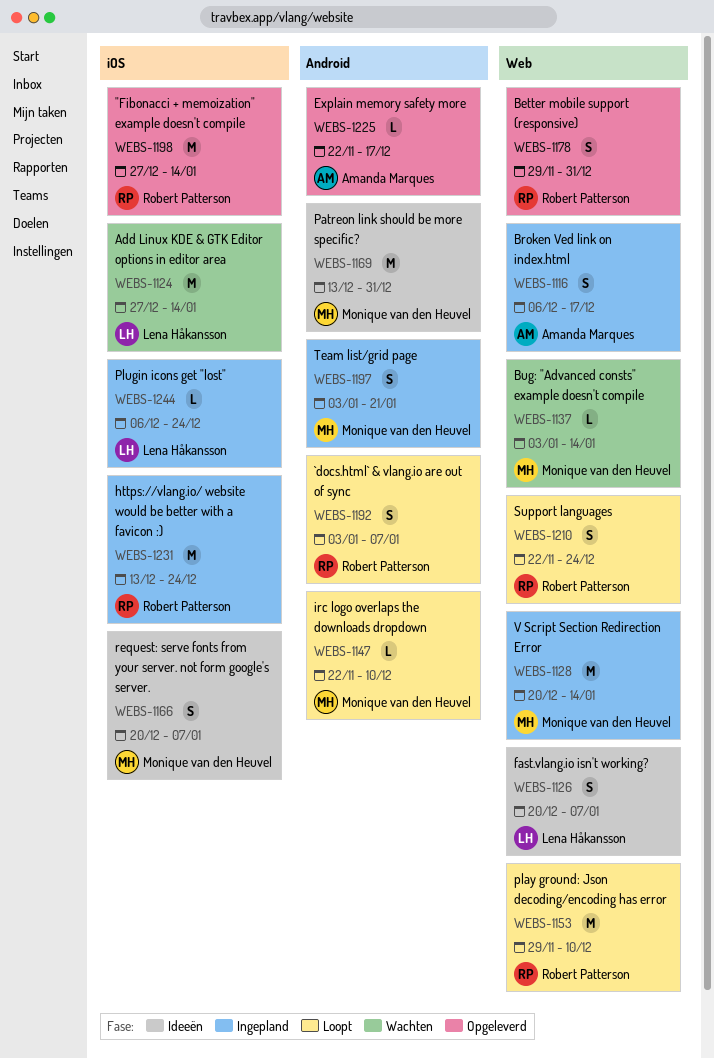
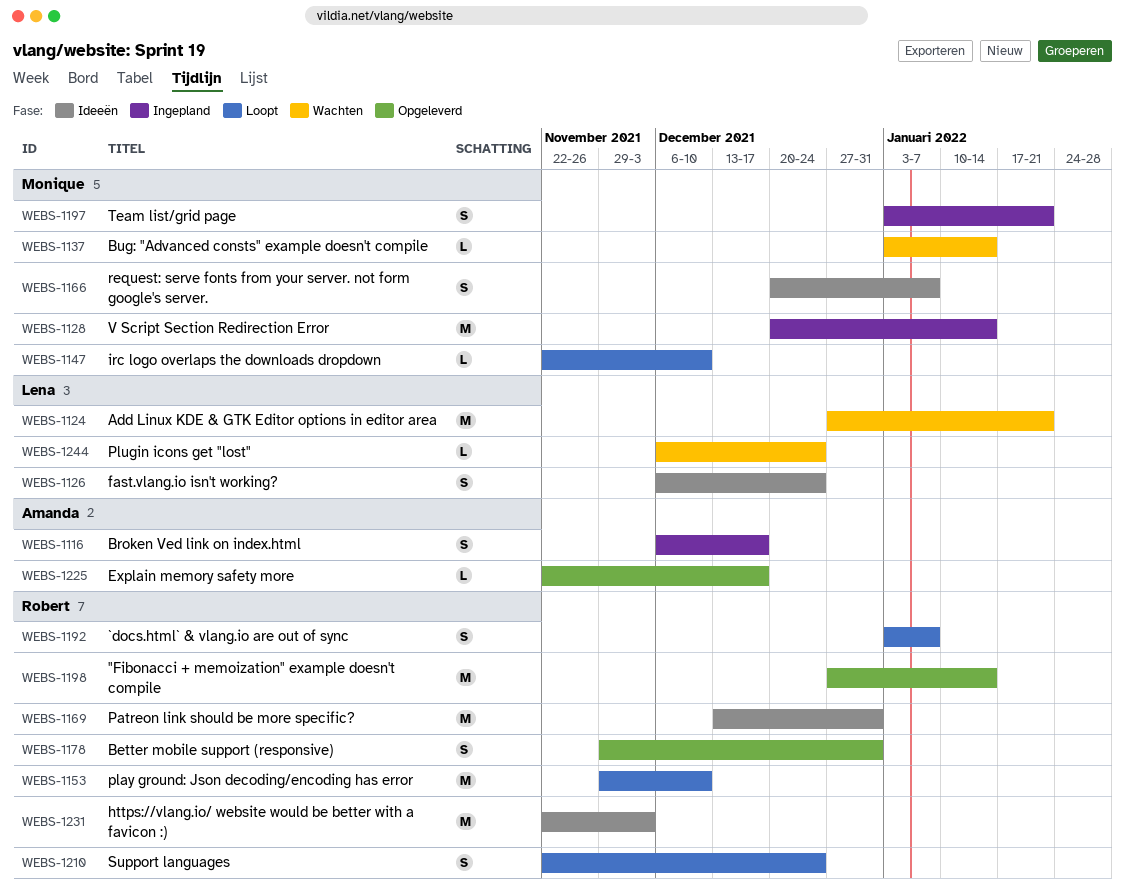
WEBS-1124, due: Jan 14 -> Jan 21
WEBS-1126, start: Dec 20 -> Dec 6
WEBS-1126, due: Jan 7 -> Dec 24
WEBS-1169, owner: Monique van den Heuvel -> Robert Patterson
WEBS-1231, status: Ingepland -> Ideeën
WEBS-1231, start: Dec 13 -> Nov 22
WEBS-1231, due: Dec 24 -> Dec 3
WEBS-1244, status: Ingepland -> Wachten

